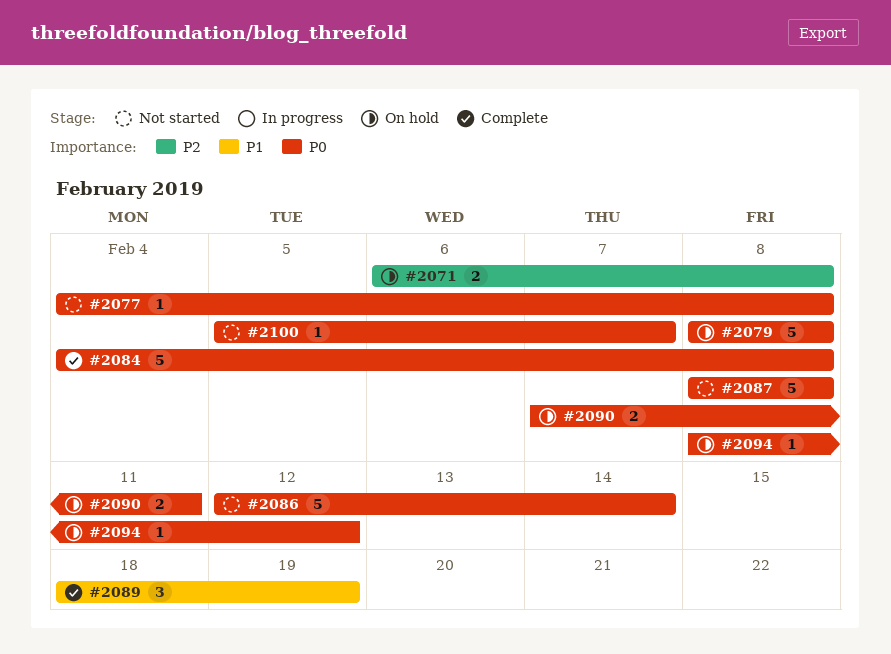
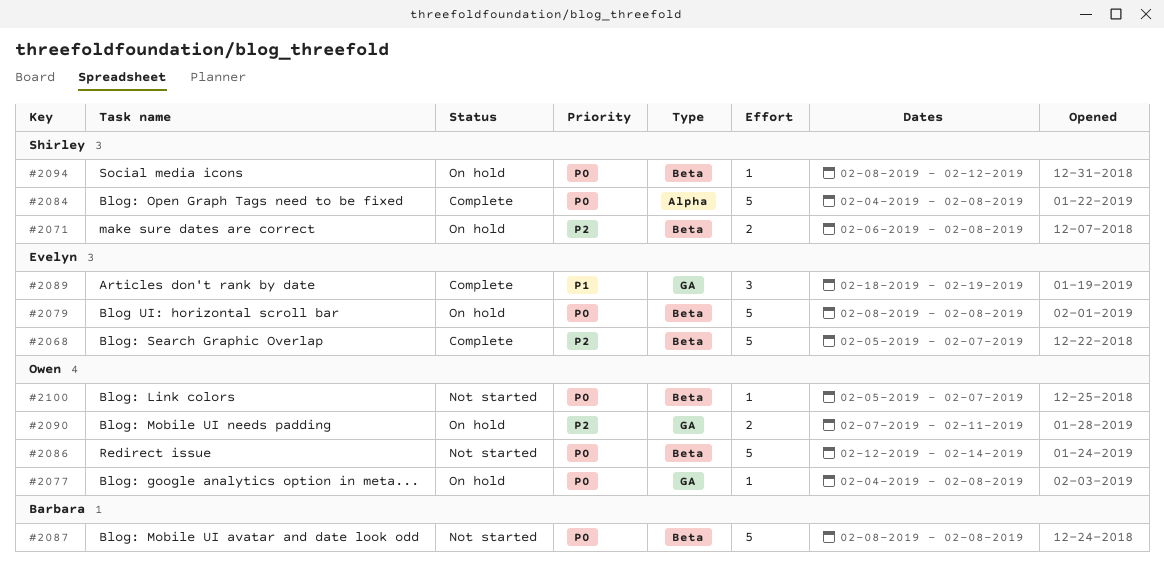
#2068: none -> present
#2077, status: Not started -> On hold
#2090, priority: P0 -> P2

